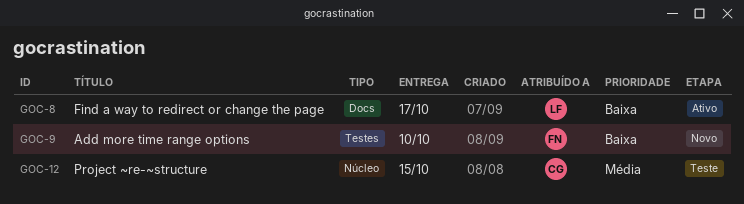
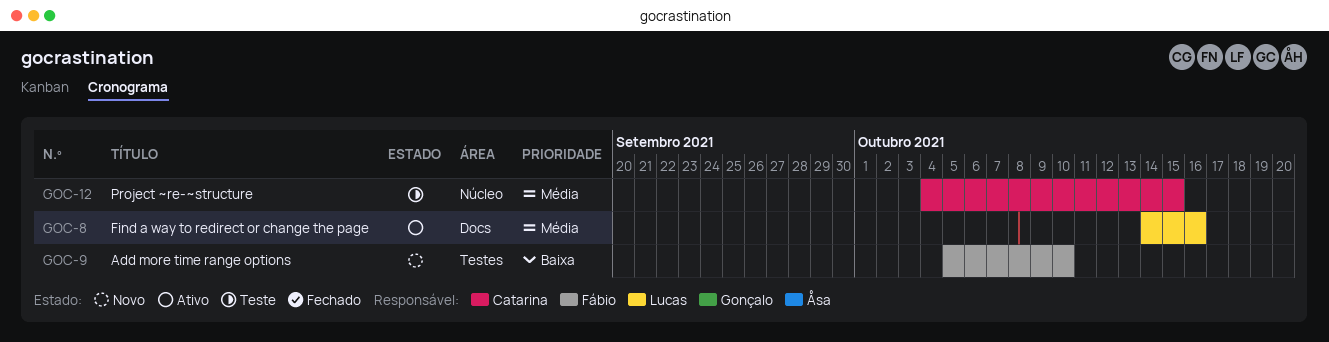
GOC-8, priority: Baixa -> Média
GOC-8, due: Oct 17 -> Oct 16

